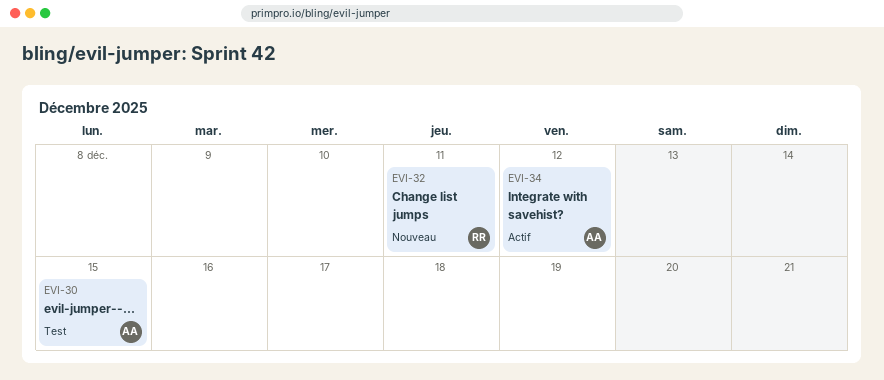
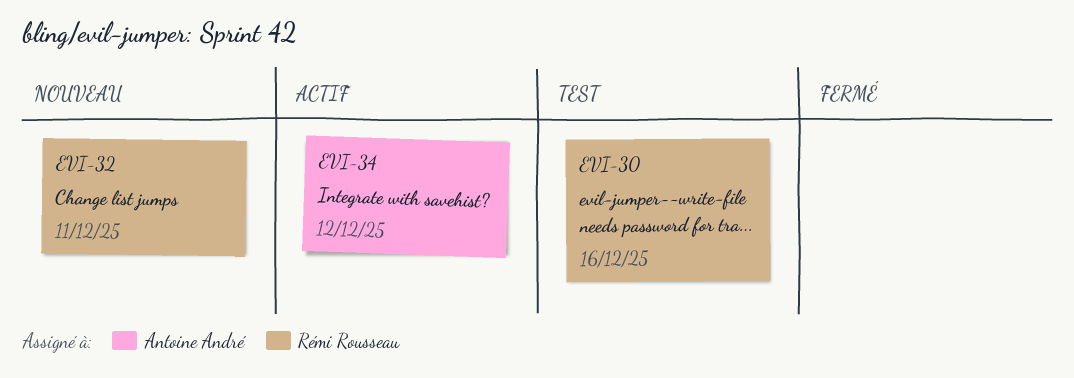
EVI-30, owner: Antoine André -> Rémi Rousseau
EVI-30, due: Dec 15 -> Dec 16

